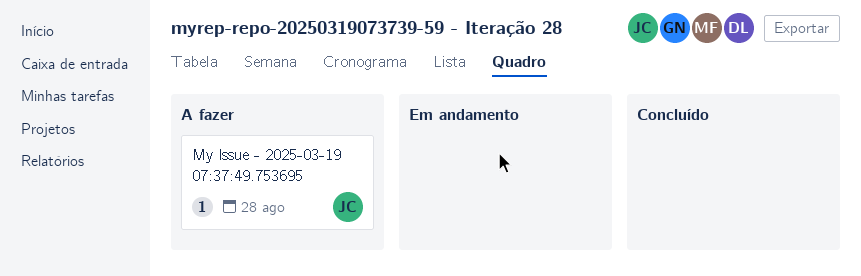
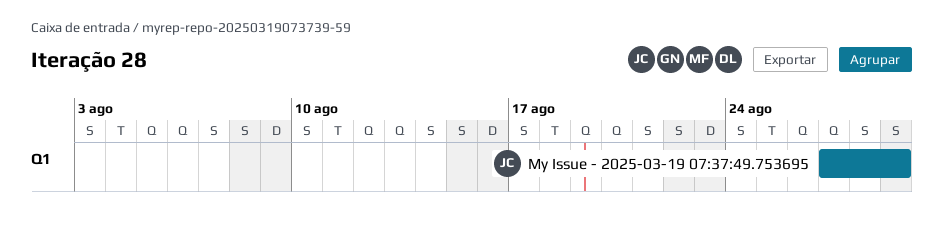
My Issue - 2025-03-19 07:37:49.753695, due: Aug 28 -> Aug 29

